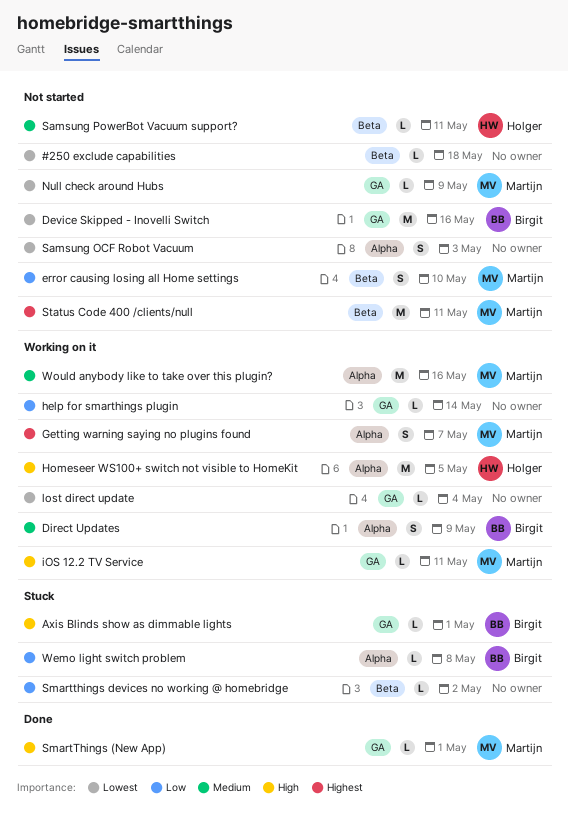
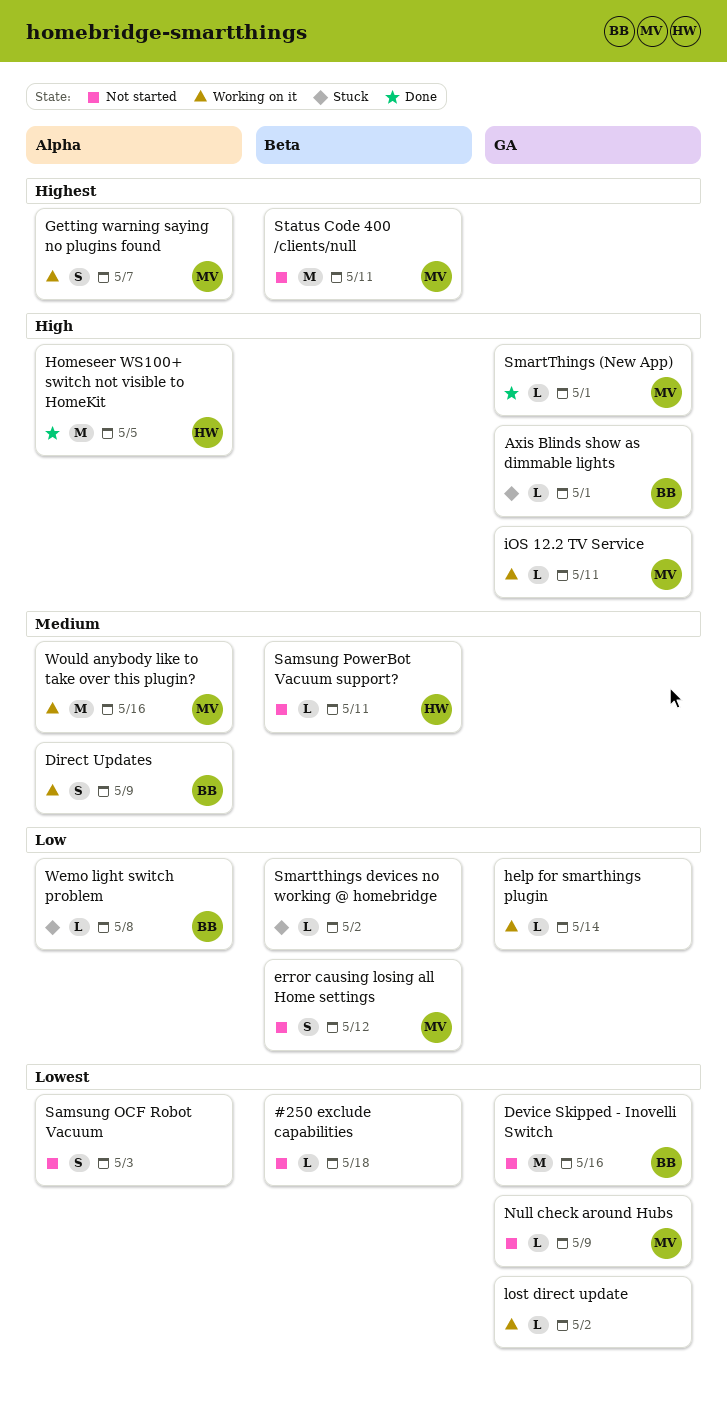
error causing losing all Home settings, due: May 10 -> May 12
Homeseer WS100+ switch not visible to HomeKit, status: Working on it -> Done
lost direct update, due: May 4 -> May 2

